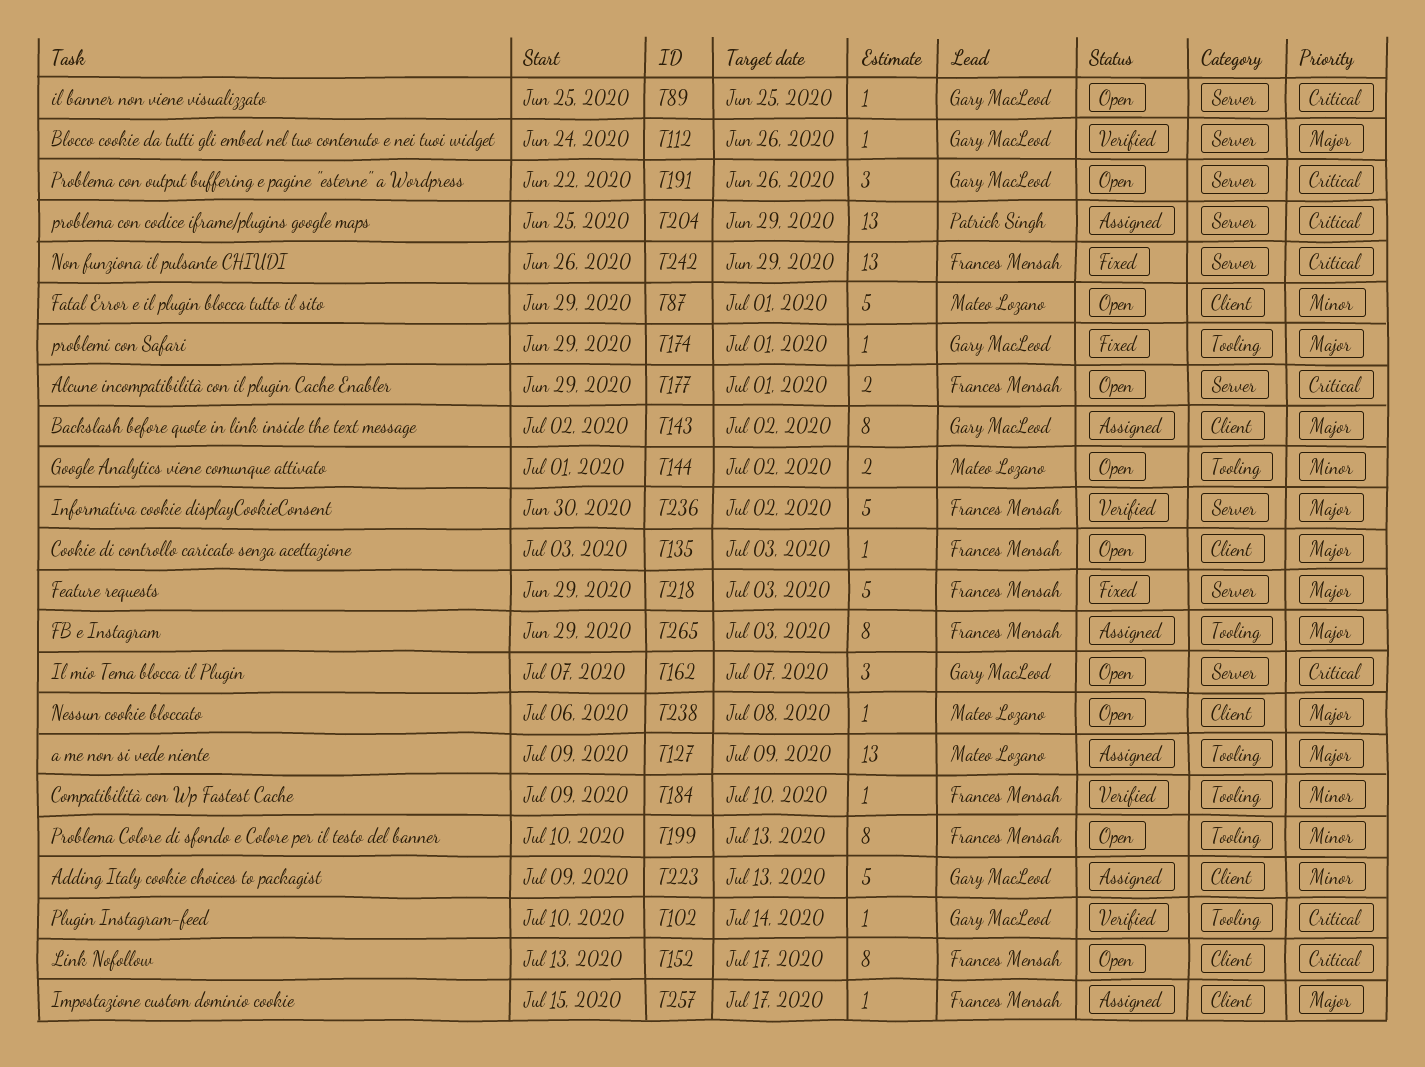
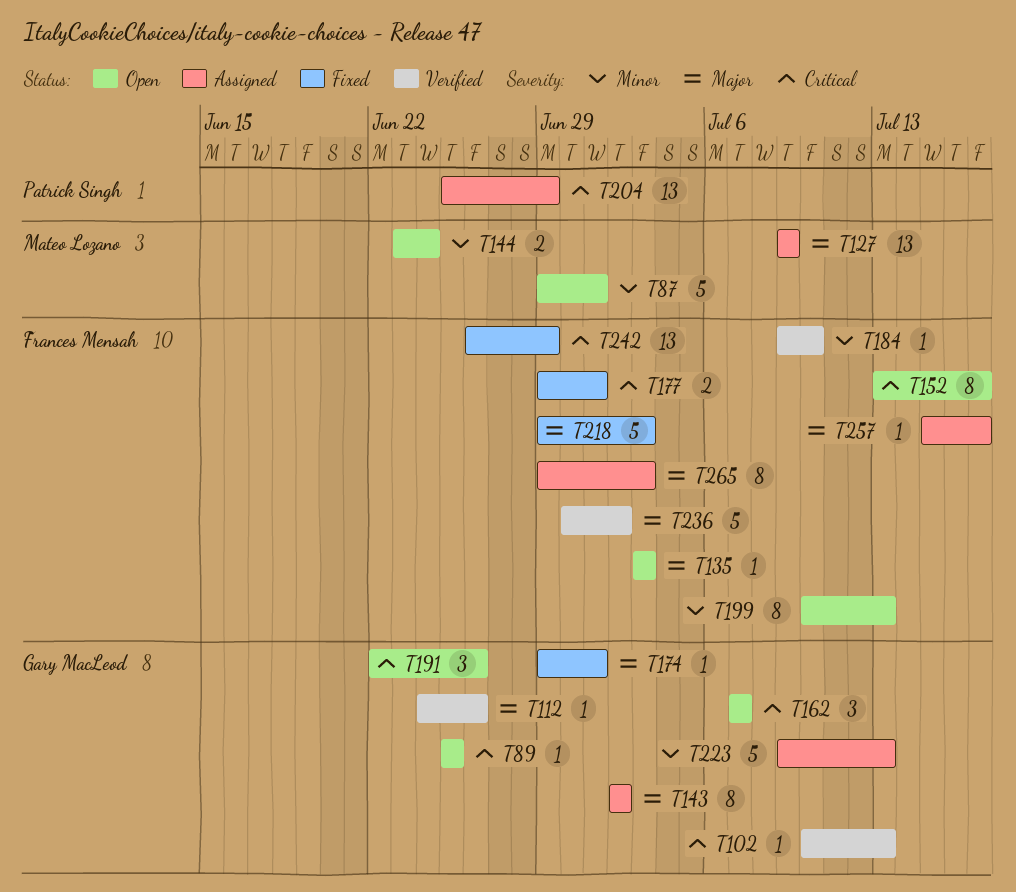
T102, due: Jul 14 -> Jul 13
T144, start: Jul 1 -> Jun 23
T144, due: Jul 2 -> Jun 24
T177, status: Open -> Fixed
T238: present -> none

